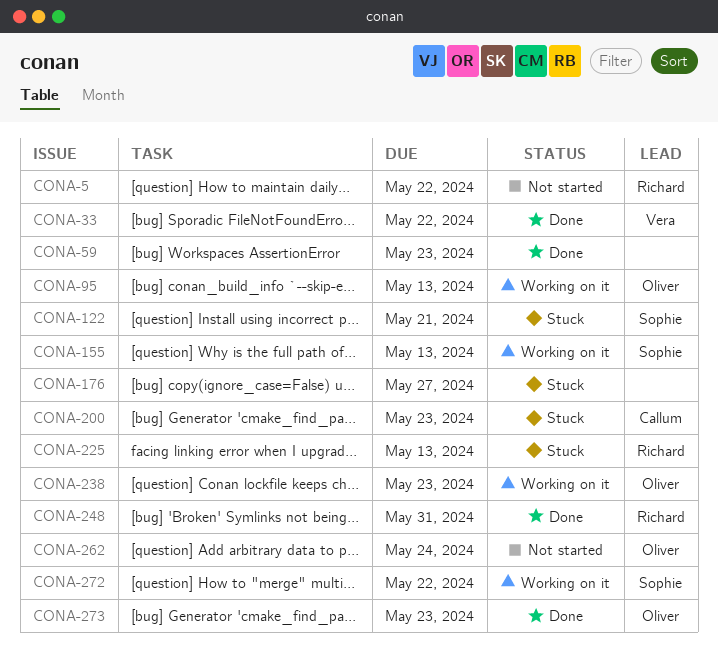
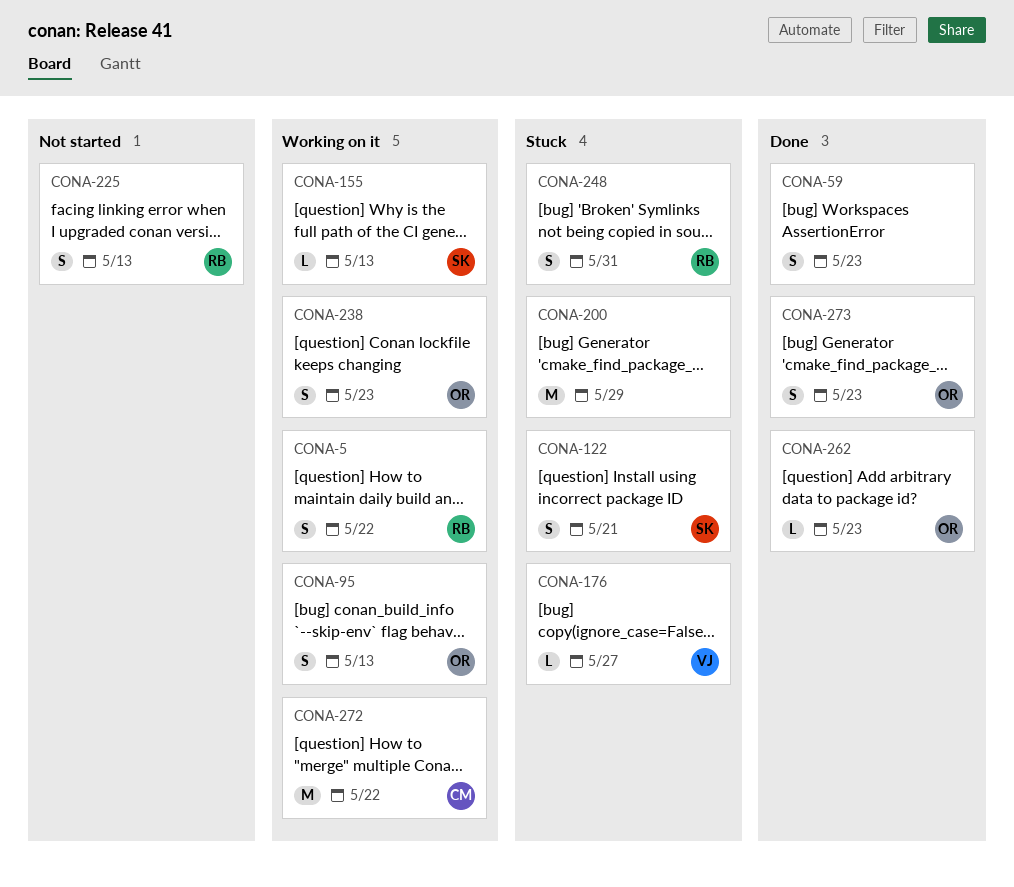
CONA-5, status: Not started -> Working on it
CONA-33: present -> none
CONA-176, owner: none -> Vera
CONA-200, owner: Callum -> none
CONA-200, due: May 23 -> May 29
CONA-225, status: Stuck -> Not started
CONA-248, status: Done -> Stuck
CONA-262, status: Not started -> Done
CONA-262, due: May 24 -> May 23
CONA-272, owner: Sophie -> Callum

